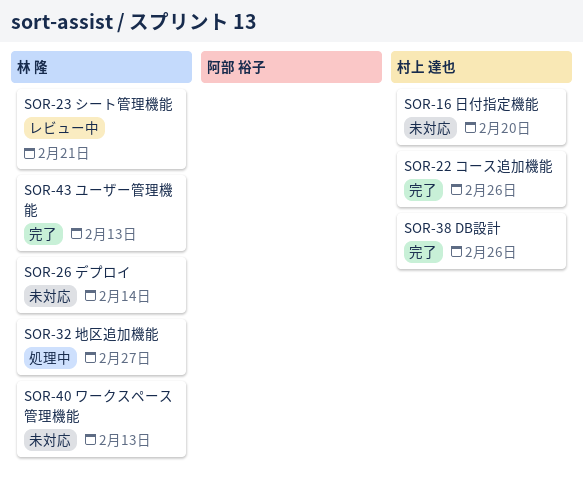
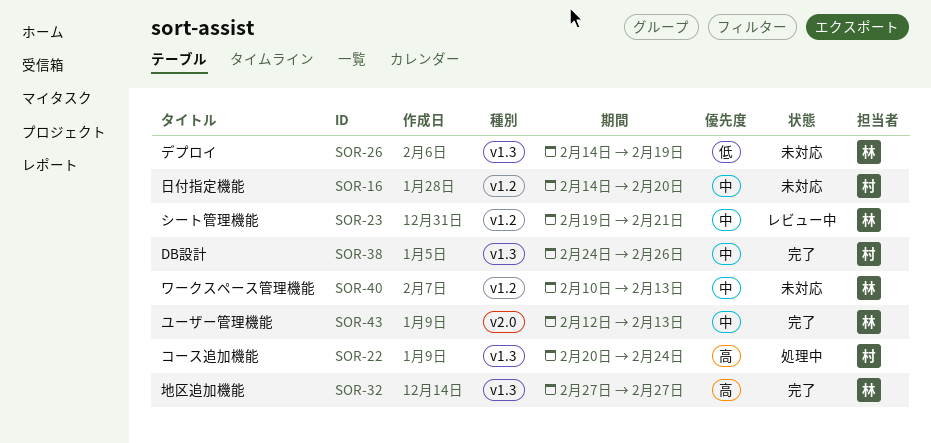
SOR-22, status: 完了 -> 処理中
SOR-22, due: Feb 26 -> Feb 24
SOR-26, due: Feb 14 -> Feb 19
SOR-32, status: 処理中 -> 完了

